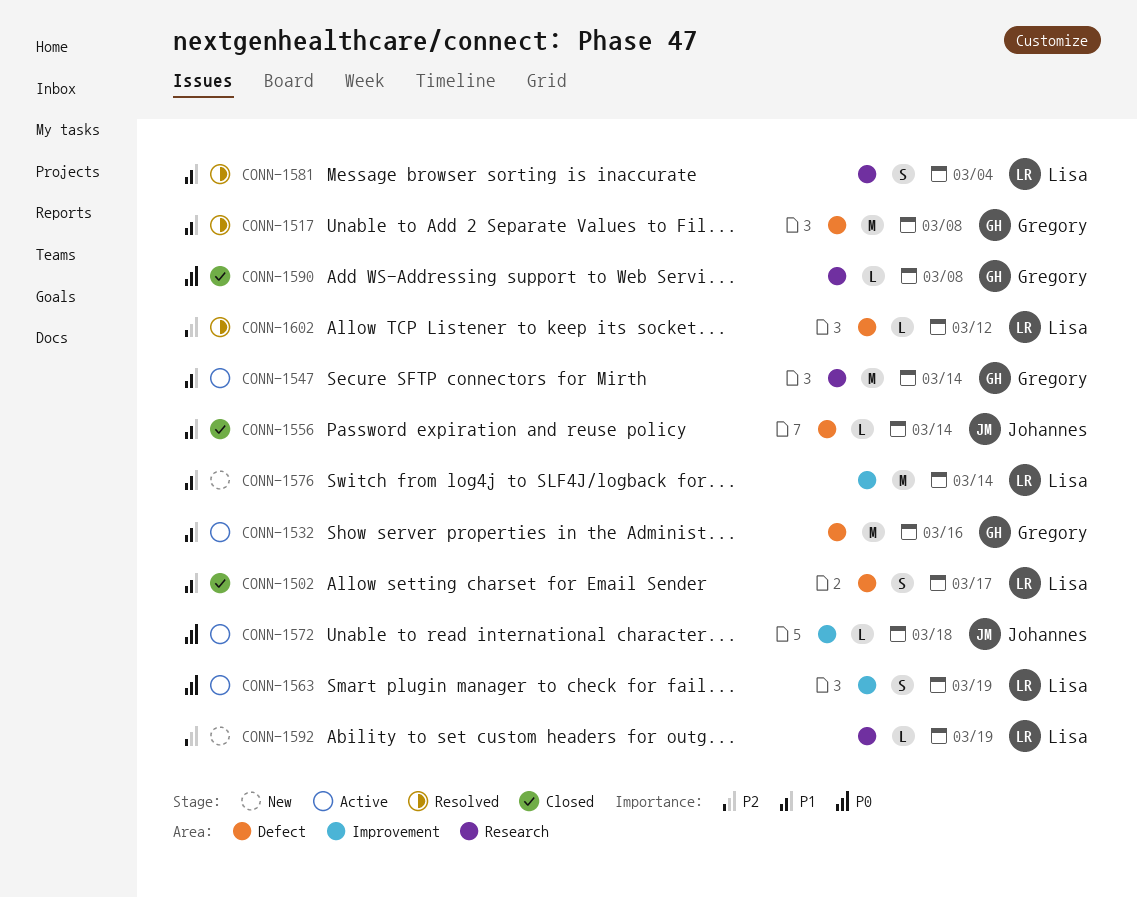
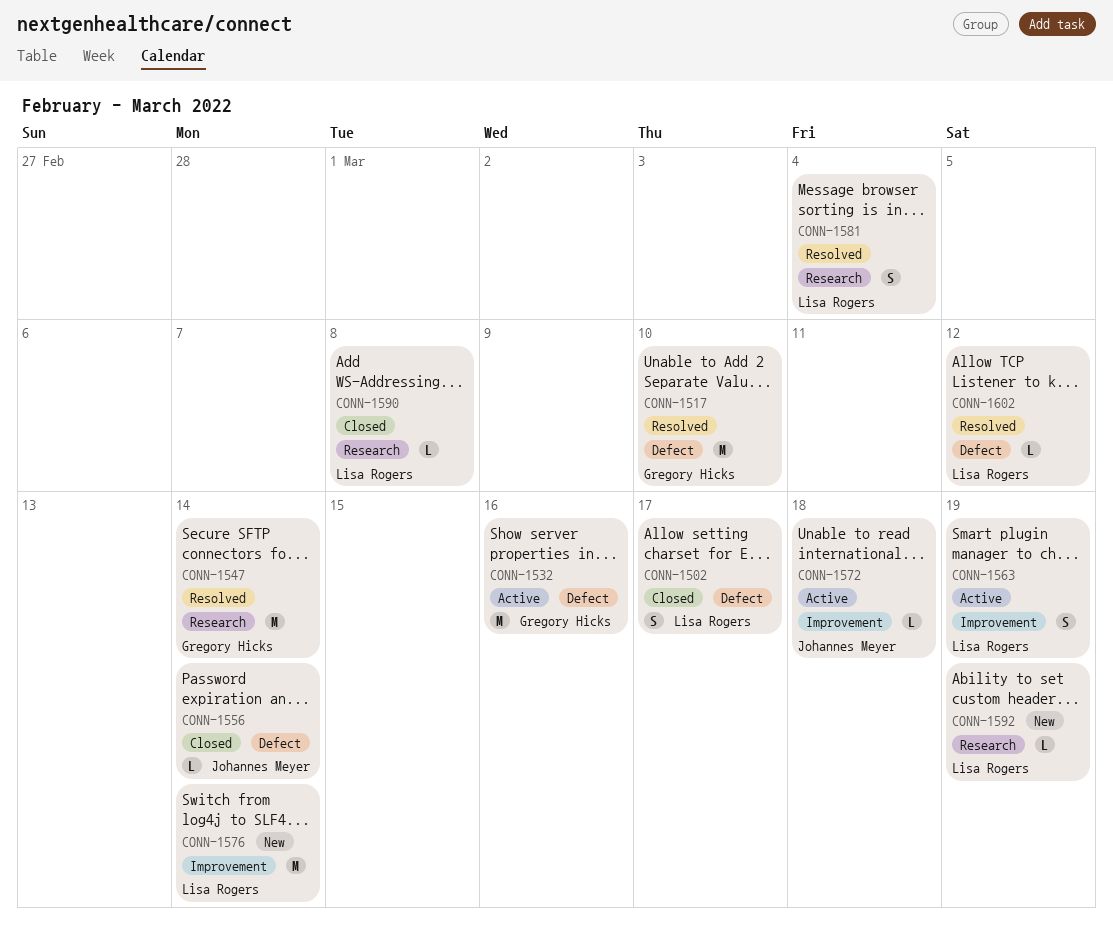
CONN-1517, due: Mar 8 -> Mar 10
CONN-1547, status: Active -> Resolved
CONN-1590, owner: Gregory Hicks -> Lisa Rogers

